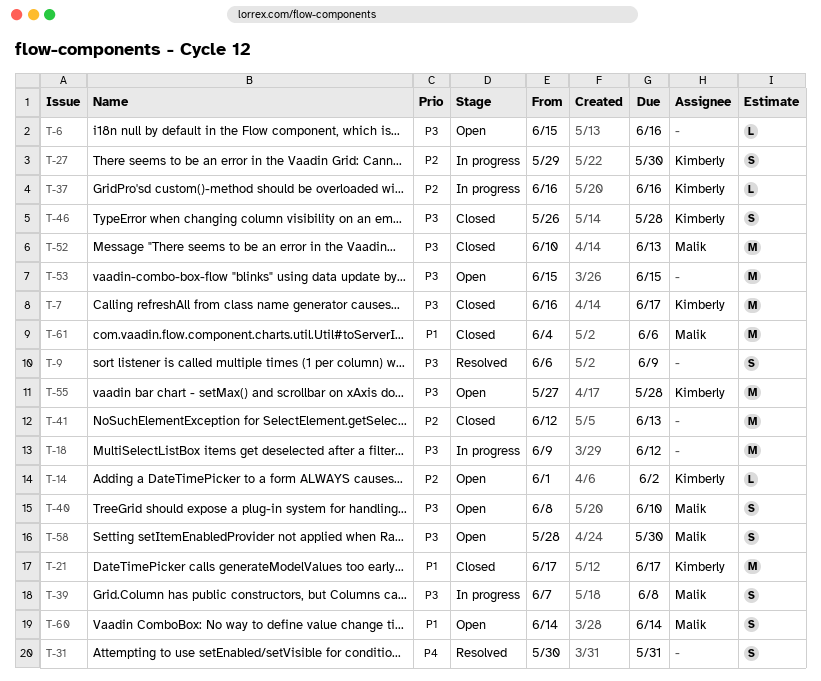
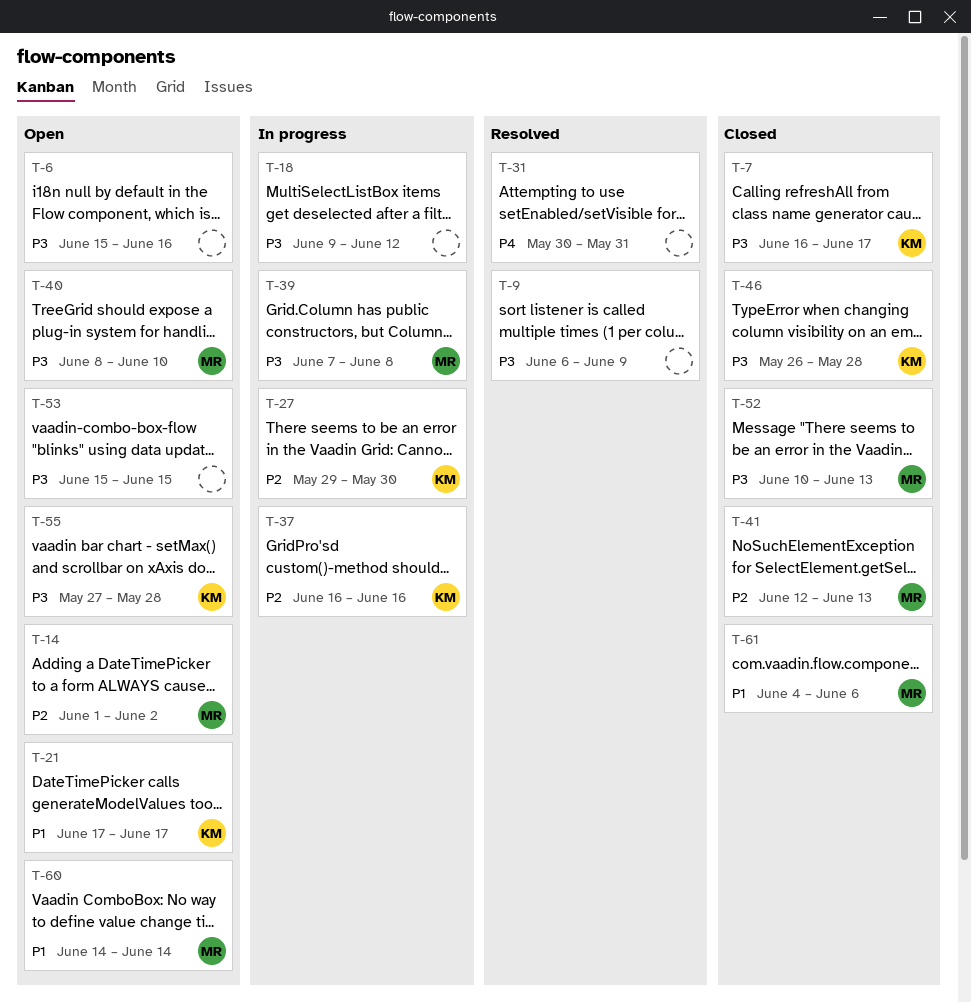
T-14, owner: Kimberly -> Malik
T-21, status: Closed -> Open
T-41, owner: none -> Malik
T-58: present -> none

